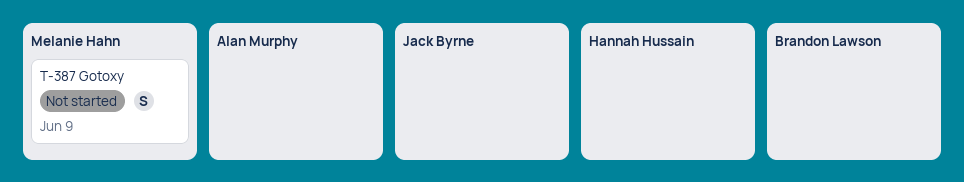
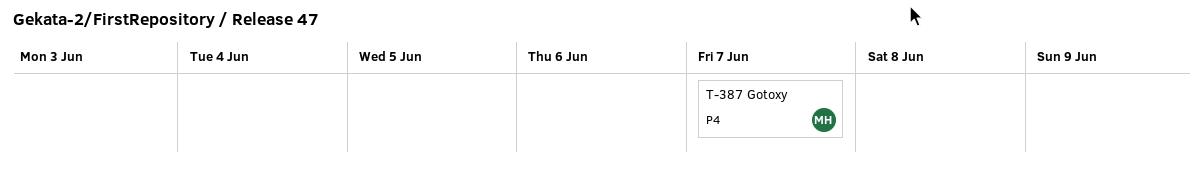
T-387, due: Jun 9 -> Jun 7

